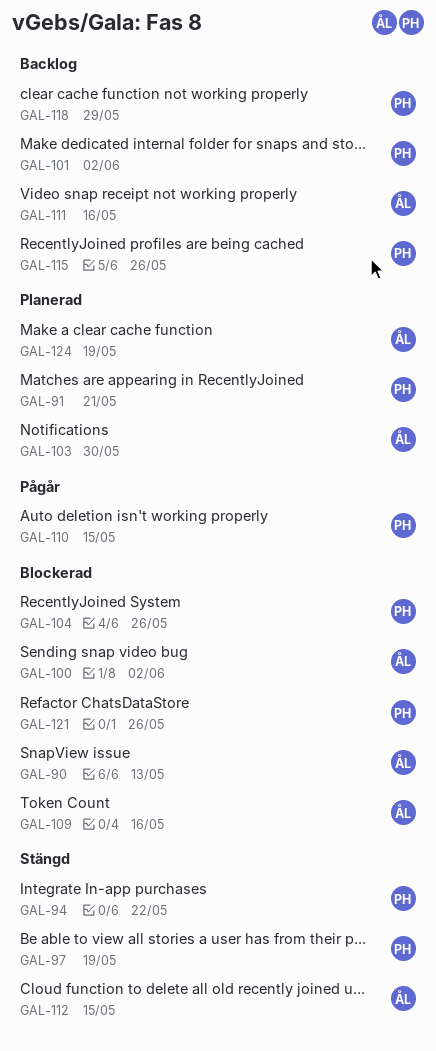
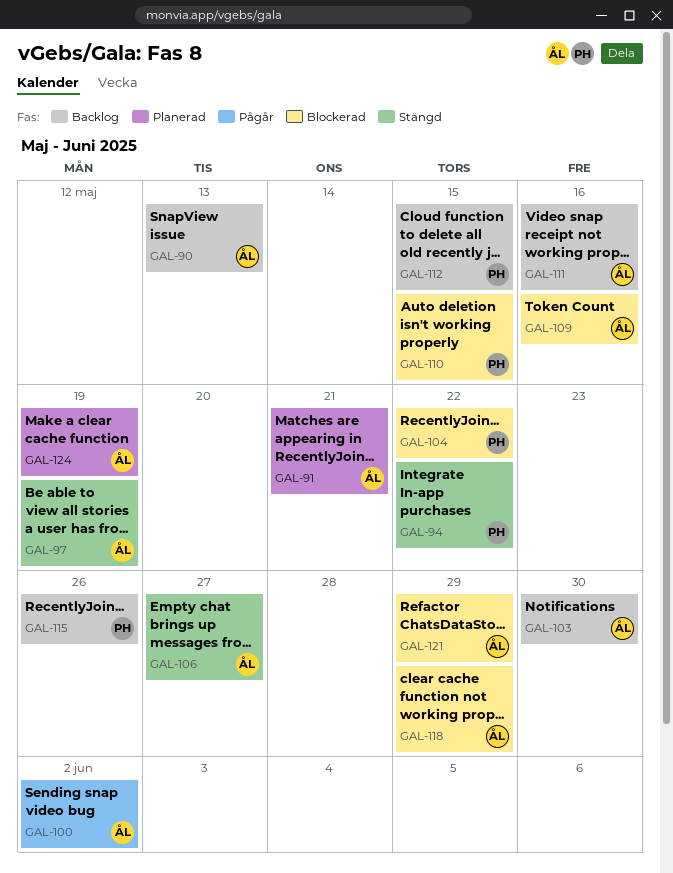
GAL-90, status: Blockerad -> Backlog
GAL-91, owner: PH -> ÅL
GAL-97, owner: PH -> ÅL
GAL-100, status: Blockerad -> Pågår
GAL-101: present -> none
GAL-103, status: Planerad -> Backlog
GAL-104, due: May 26 -> May 22
GAL-106: none -> present
GAL-110, status: Pågår -> Blockerad
GAL-112, status: Stängd -> Backlog
GAL-112, owner: ÅL -> PH
GAL-118, status: Backlog -> Blockerad
GAL-118, owner: PH -> ÅL
GAL-121, owner: PH -> ÅL
GAL-121, due: May 26 -> May 29

